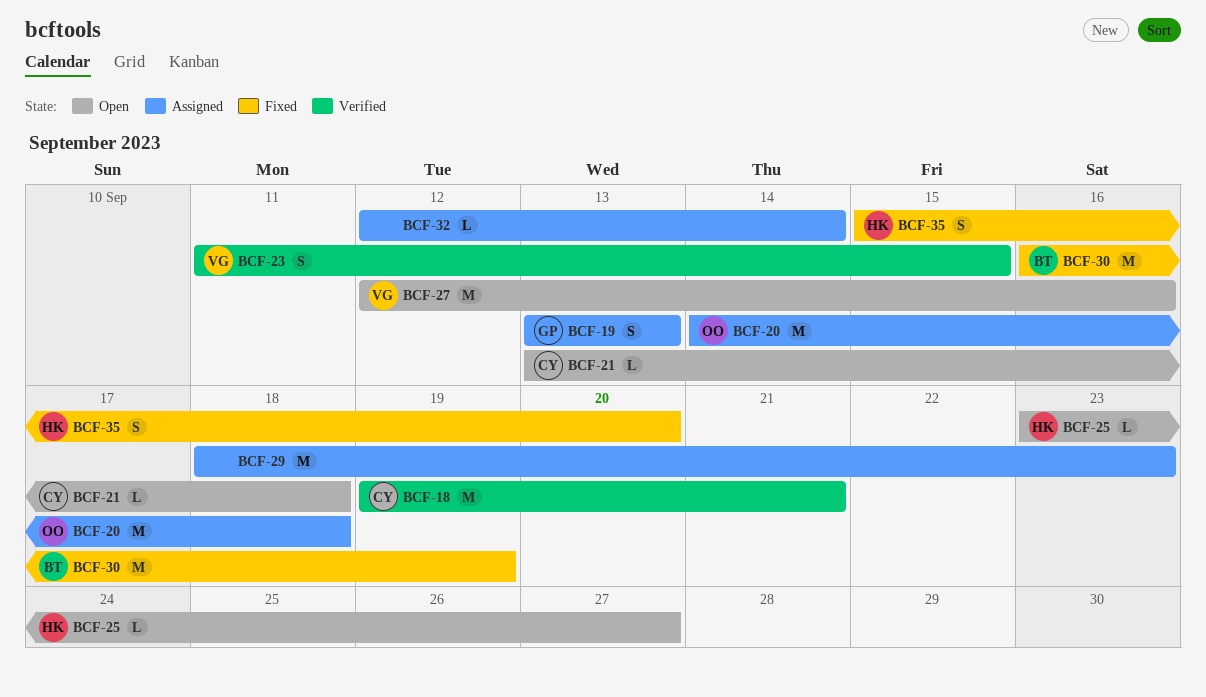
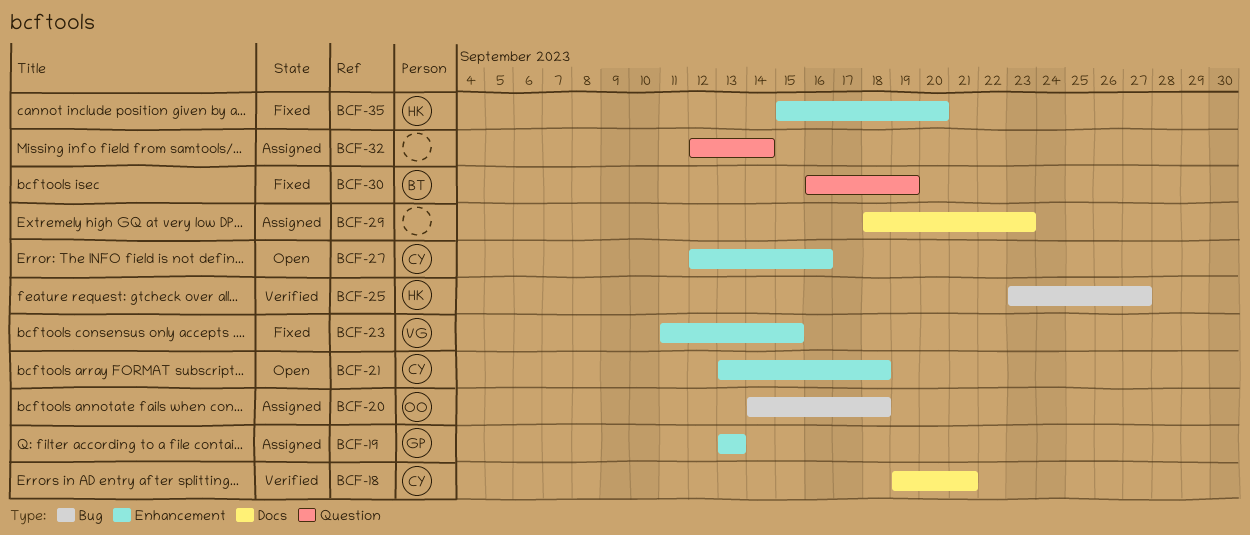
BCF-23, status: Verified -> Fixed
BCF-25, status: Open -> Verified
BCF-27, owner: VG -> CY

